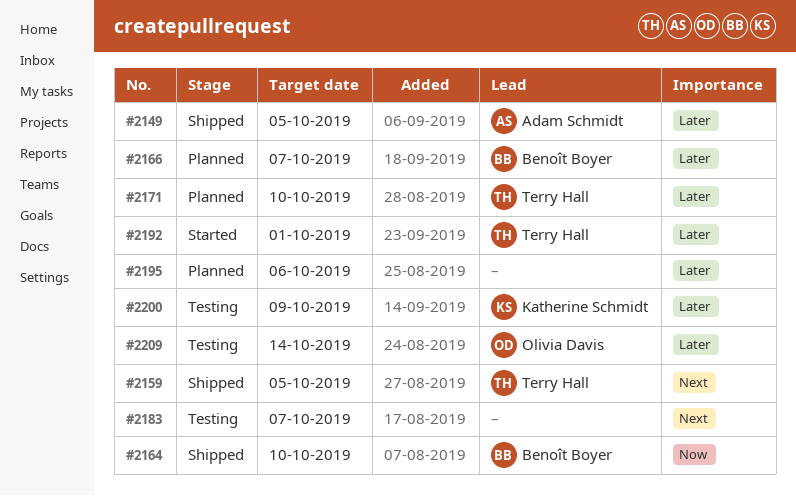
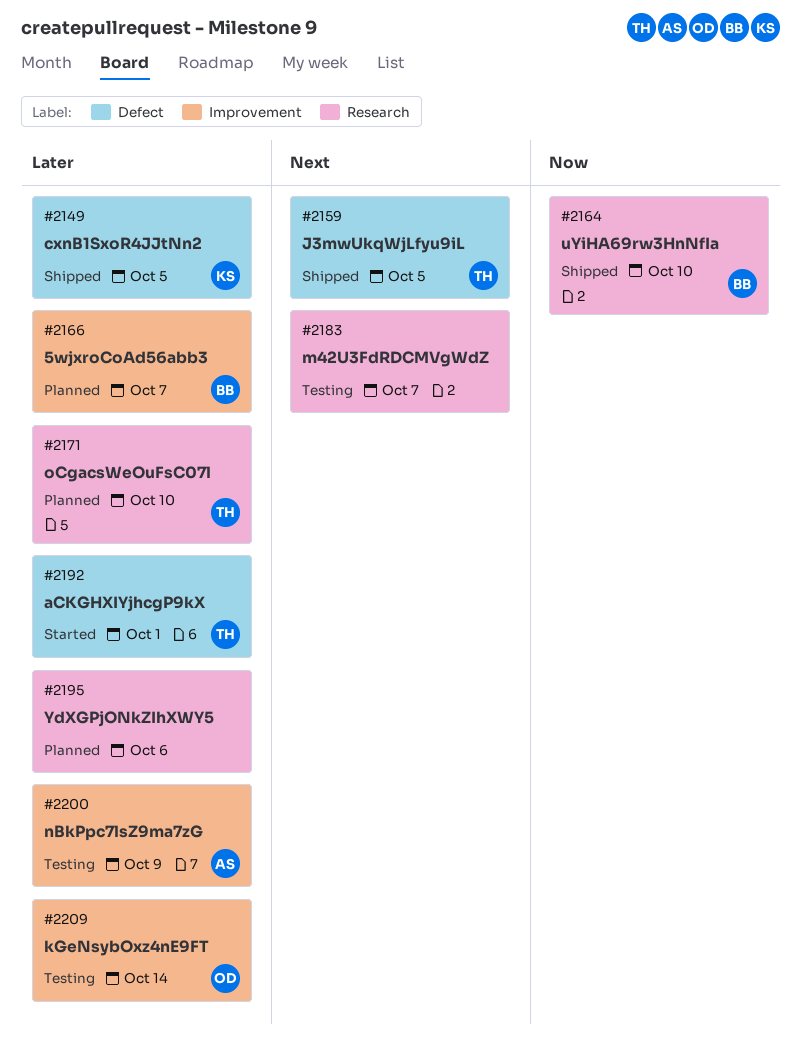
#2149, owner: Adam Schmidt -> Katherine Schmidt
#2200, owner: Katherine Schmidt -> Adam Schmidt

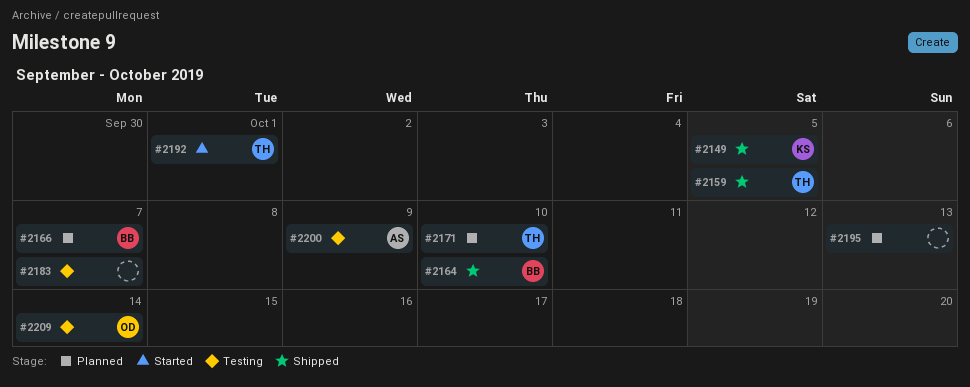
#2195, due: Oct 6 -> Oct 13

